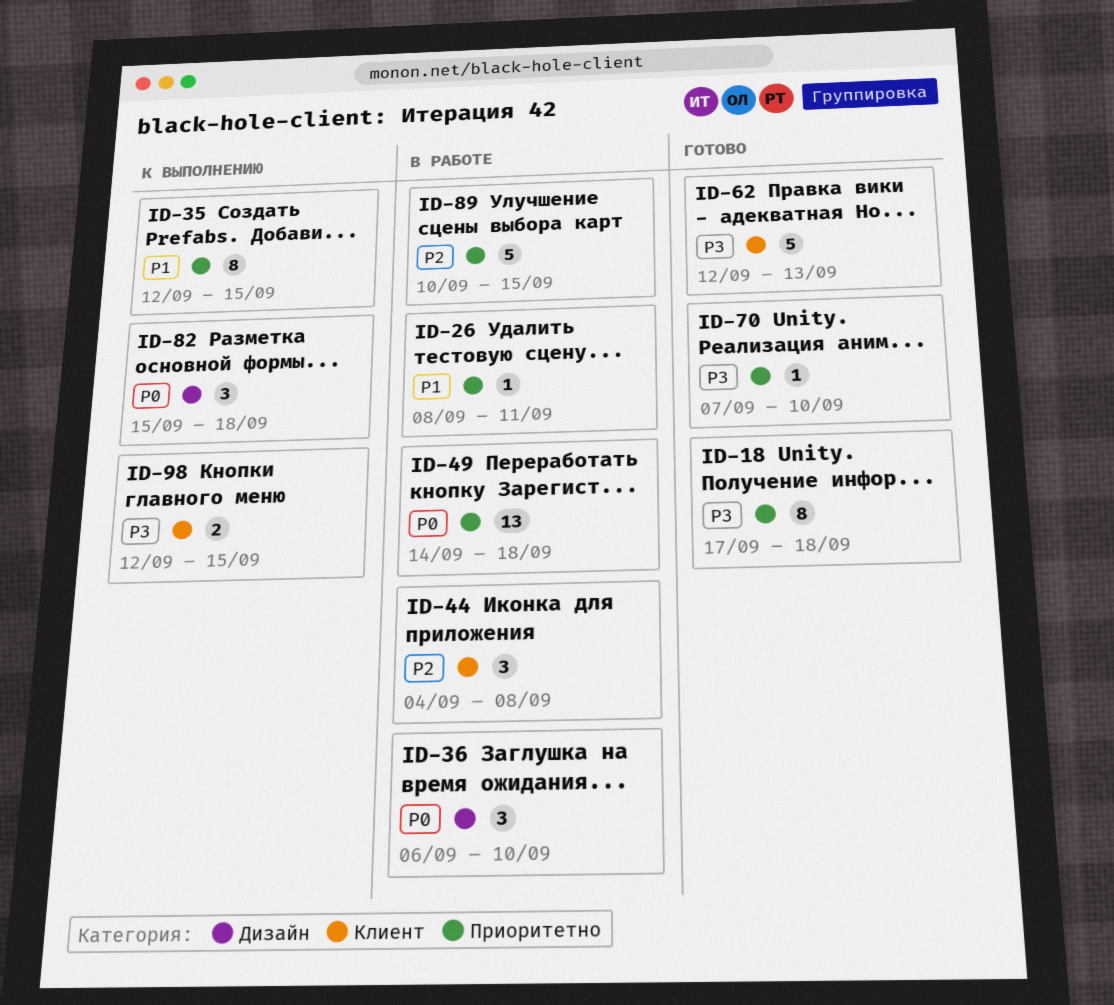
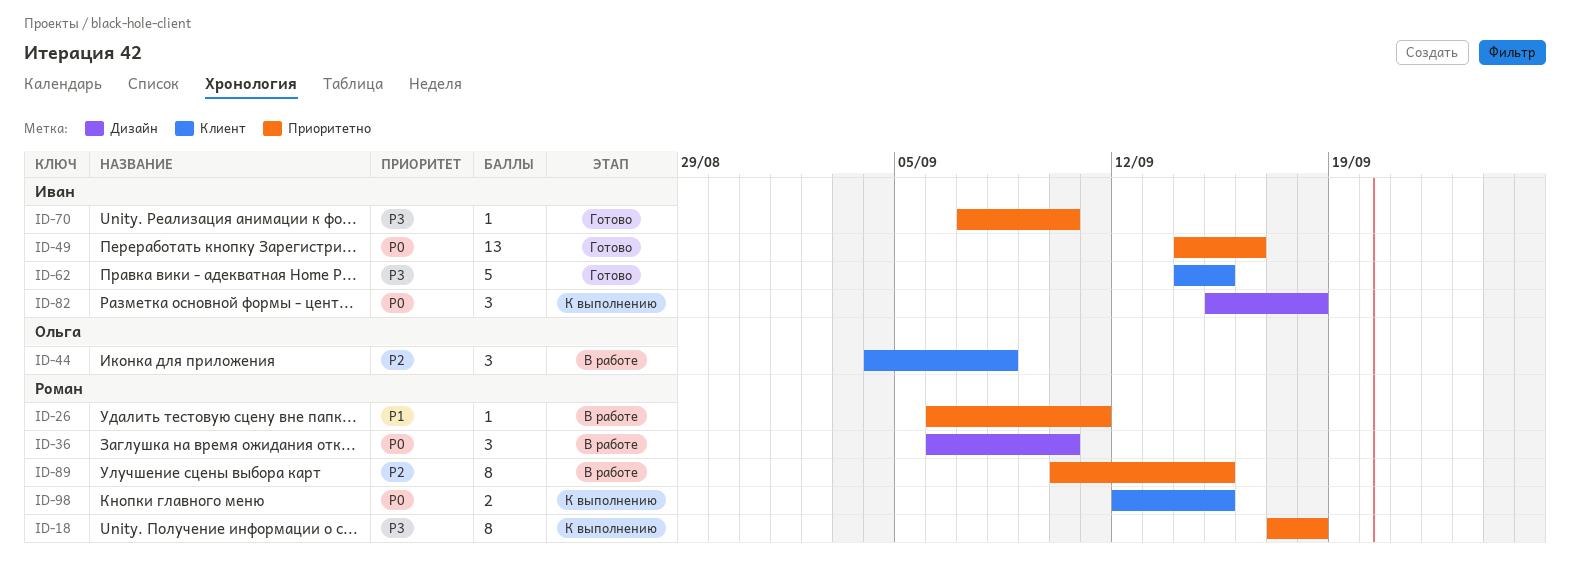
ID-18, status: Готово -> К выполнению
ID-26, start: Sep 8 -> Sep 6
ID-35: present -> none
ID-49, status: В работе -> Готово
ID-49, due: Sep 18 -> Sep 16
ID-62, start: Sep 12 -> Sep 14
ID-62, due: Sep 13 -> Sep 15
ID-89, estimate: 5 -> 8
ID-98, priority: P3 -> P0

